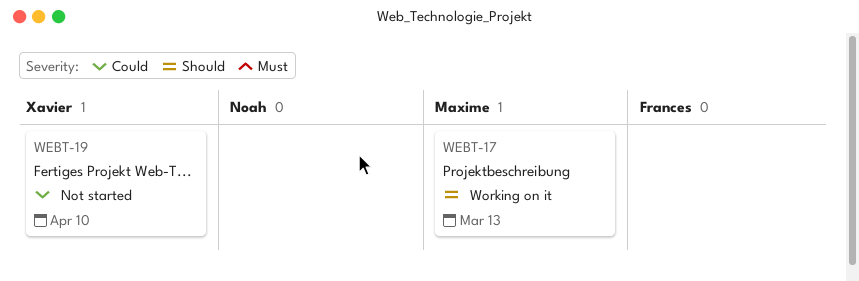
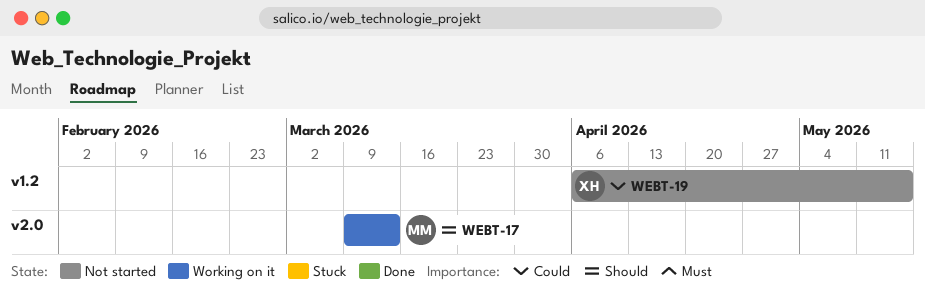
WEBT-19, due: Apr 10 -> May 15

